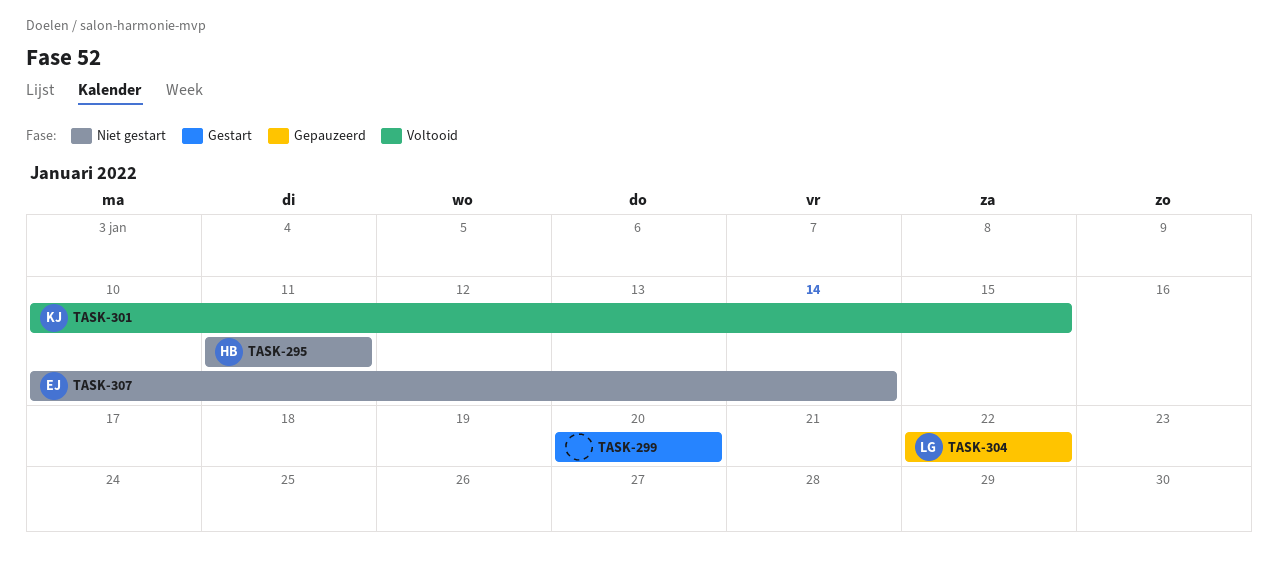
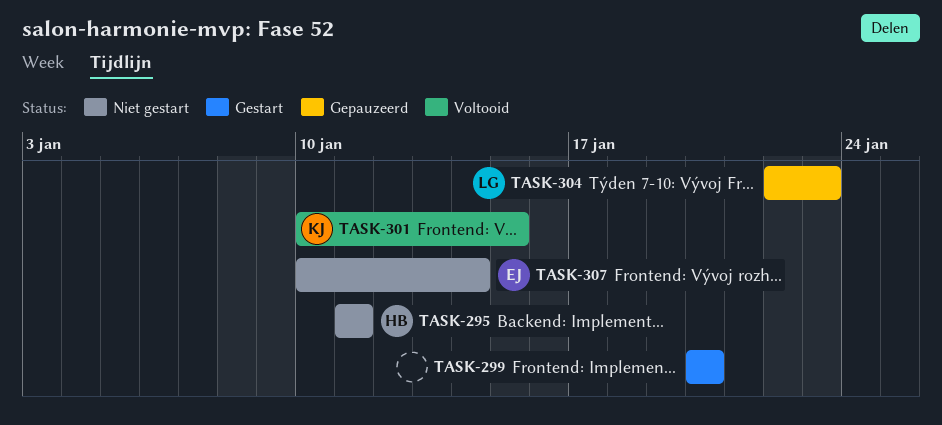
TASK-304, due: Jan 22 -> Jan 23

